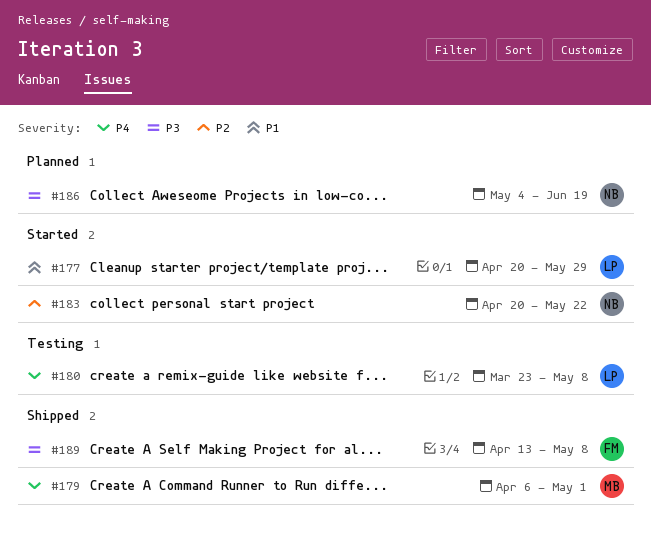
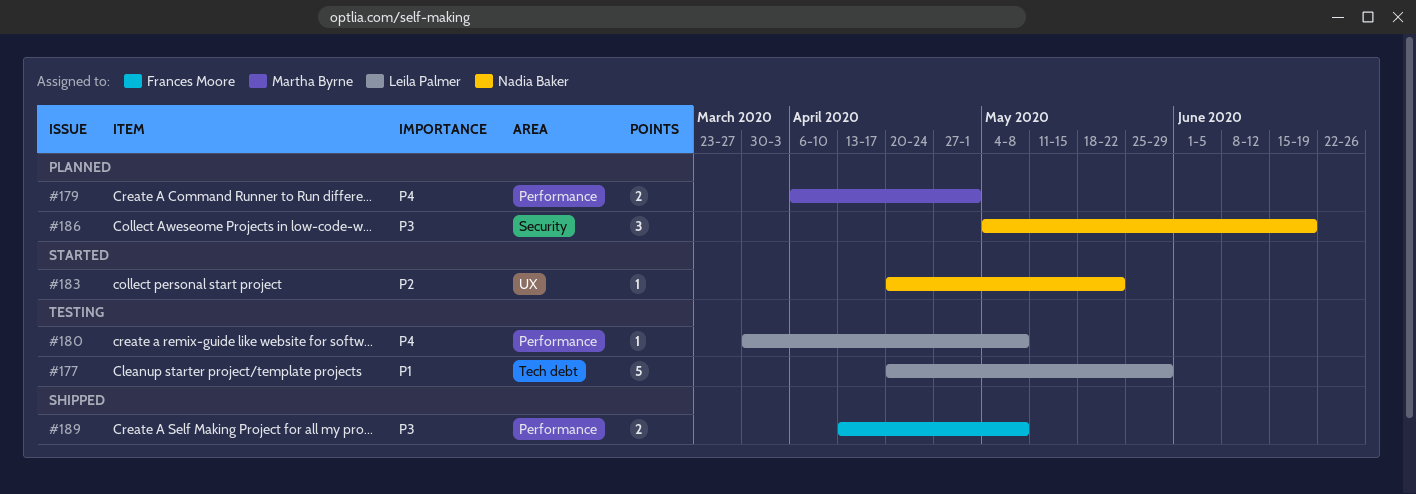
#177, status: Started -> Testing
#179, status: Shipped -> Planned
#180, start: Mar 23 -> Mar 30

